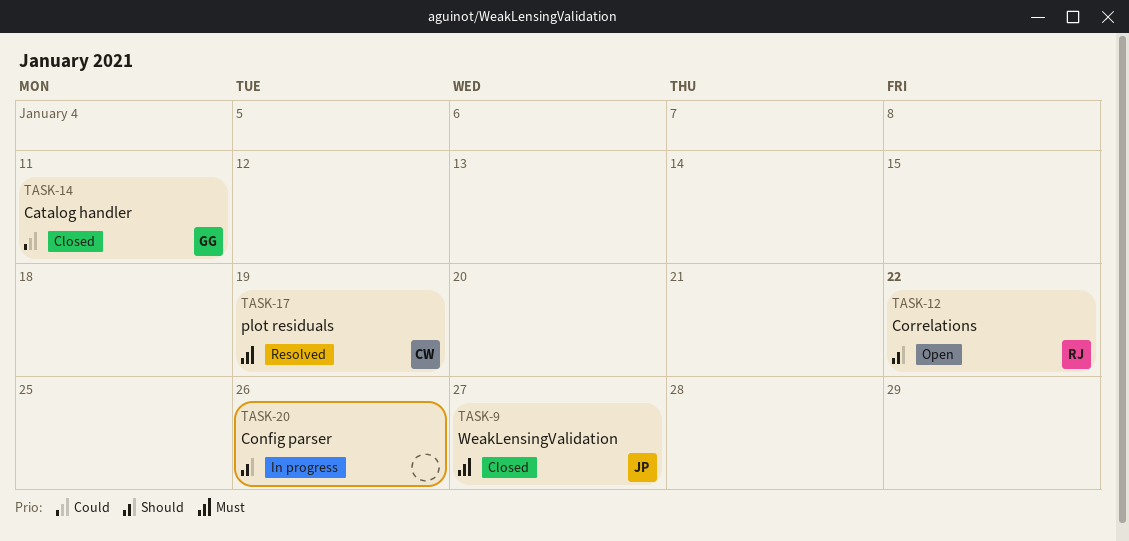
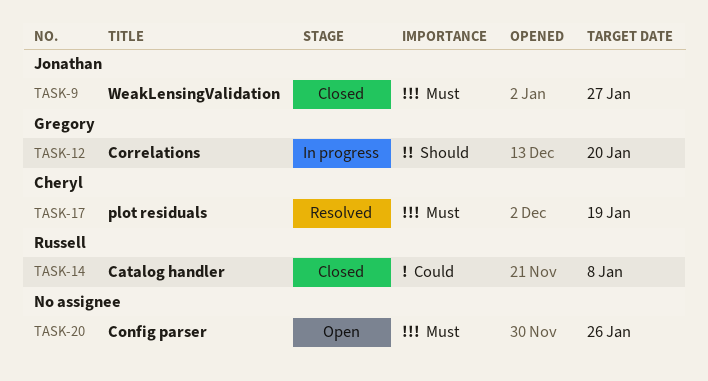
TASK-12, status: Open -> In progress
TASK-12, owner: Russell -> Gregory
TASK-12, due: Jan 22 -> Jan 20
TASK-14, owner: Gregory -> Russell
TASK-14, due: Jan 11 -> Jan 8
TASK-20, status: In progress -> Open
TASK-20, priority: Should -> Must

